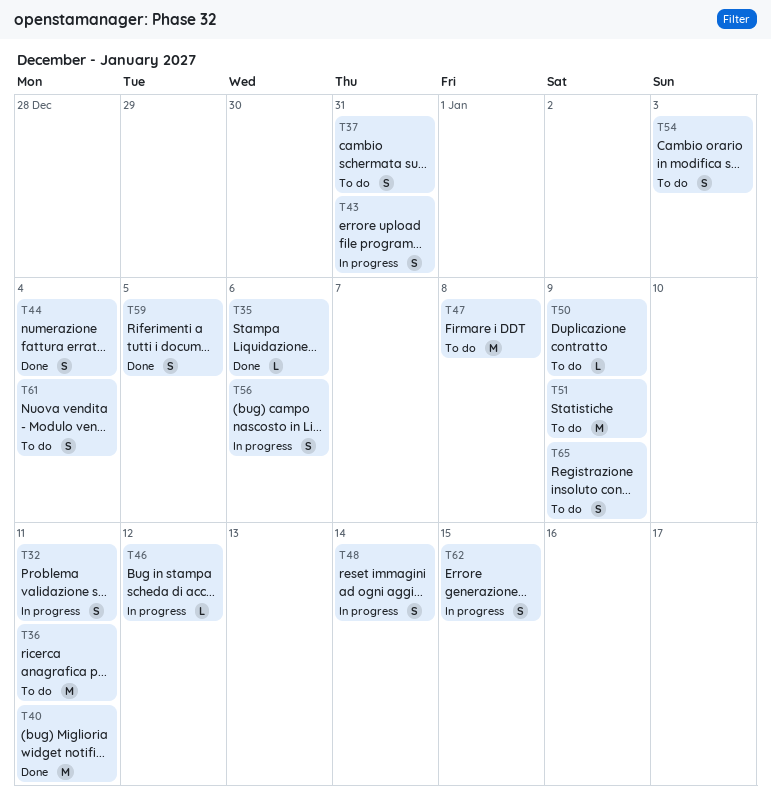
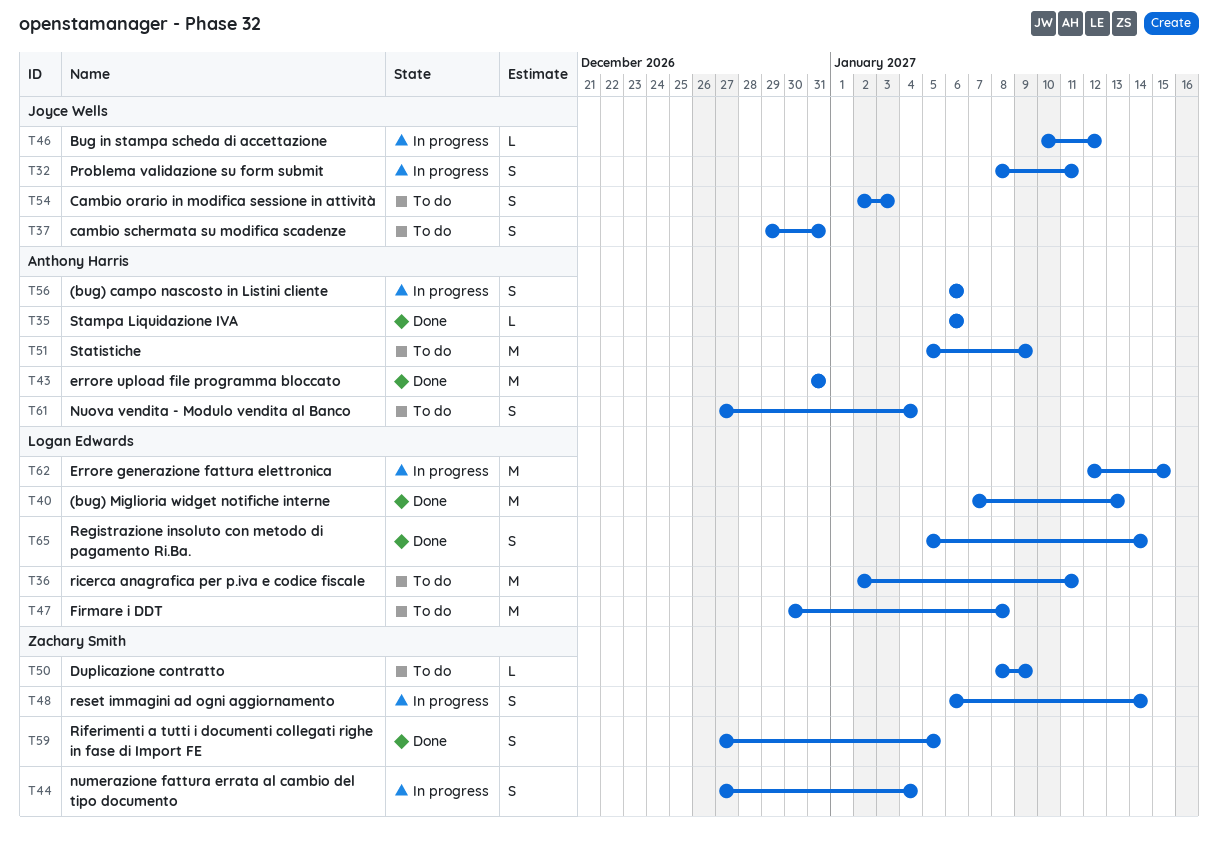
T40, due: Jan 11 -> Jan 13
T43, status: In progress -> Done
T43, estimate: S -> M
T44, status: Done -> In progress
T62, estimate: S -> M
T65, status: To do -> Done
T65, due: Jan 9 -> Jan 14

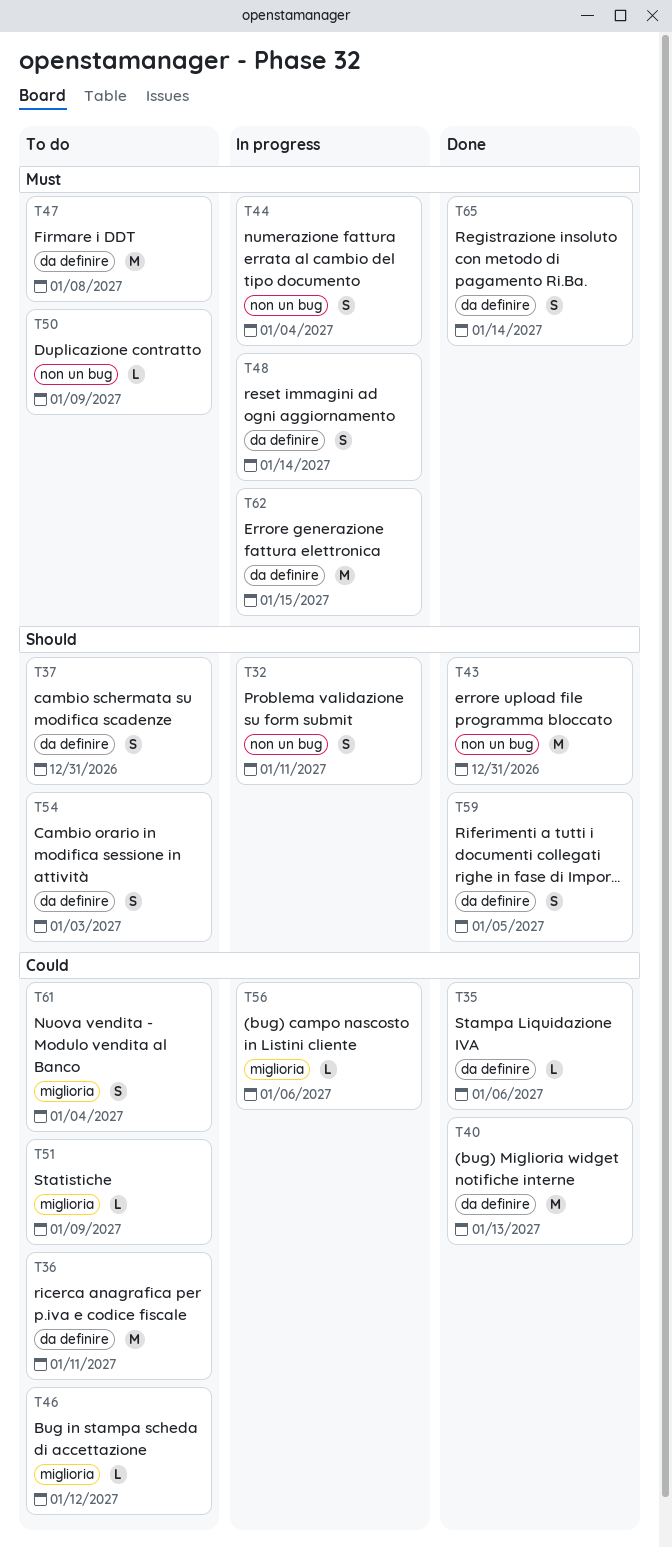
T46, status: In progress -> To do
T51, estimate: M -> L
T56, estimate: S -> L

